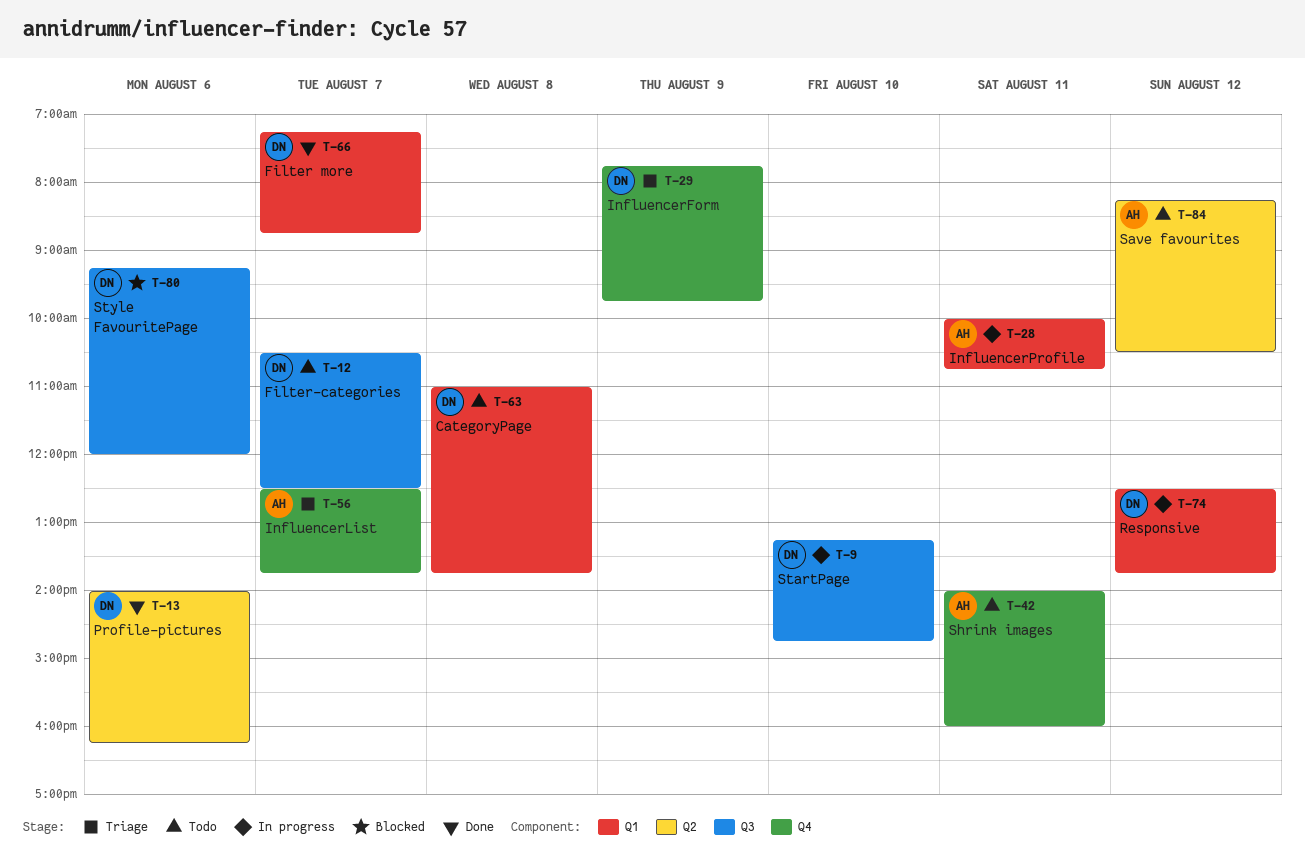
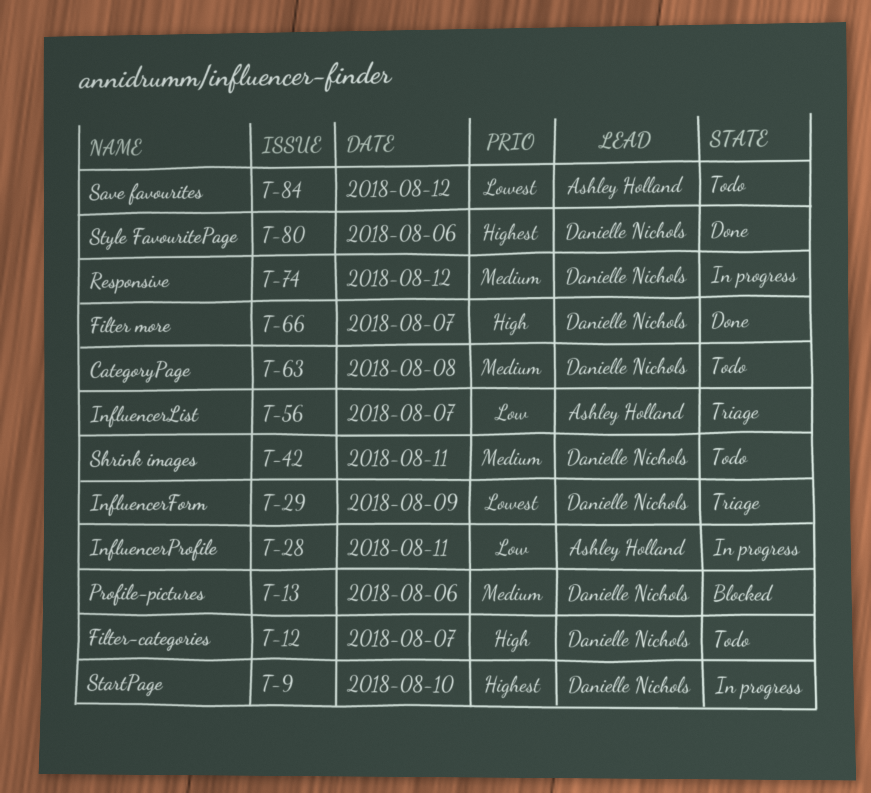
T-13, status: Done -> Blocked
T-42, owner: Ashley Holland -> Danielle Nichols
T-80, status: Blocked -> Done

